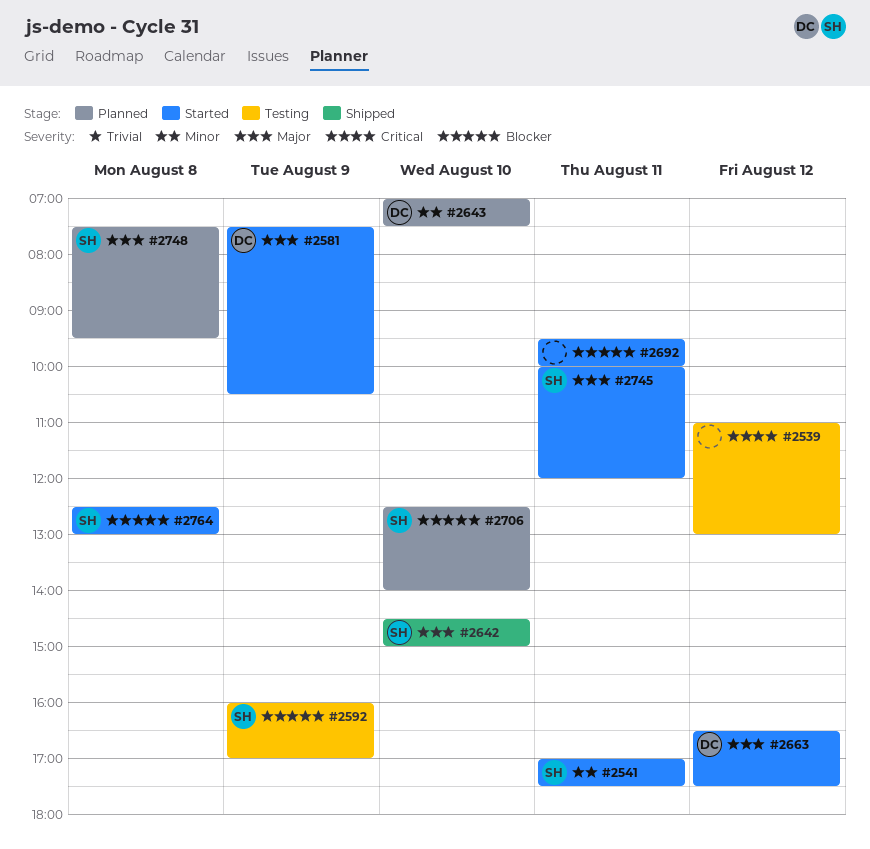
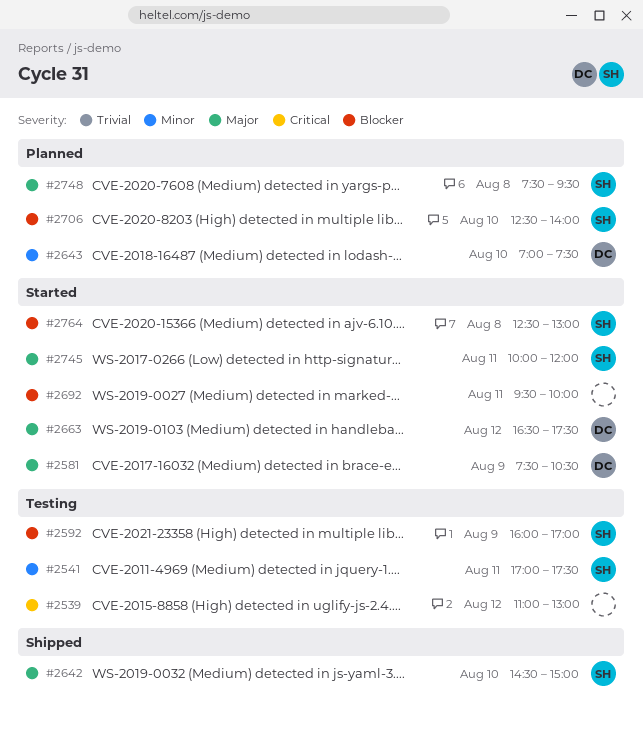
#2541, status: Started -> Testing

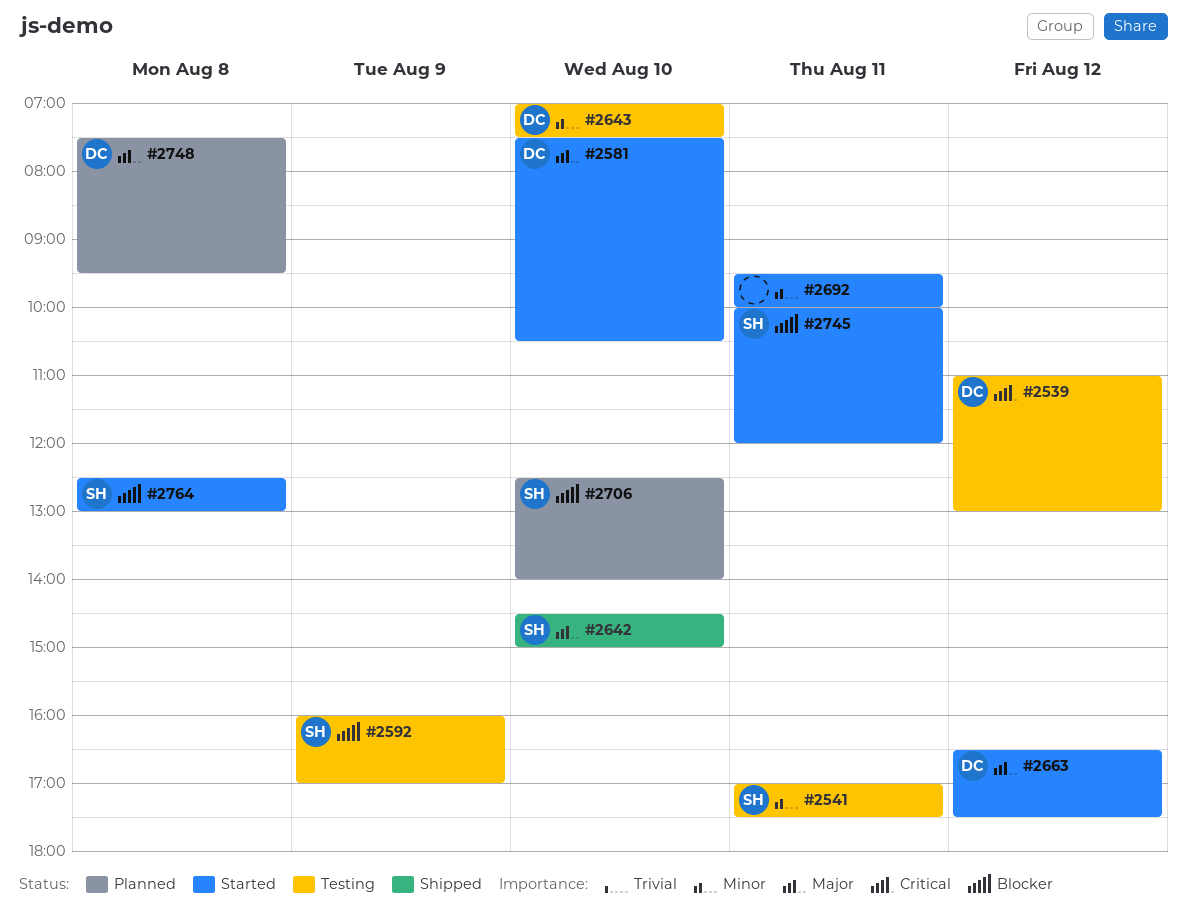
#2539, owner: none -> DC
#2581, day: Aug 9 -> Aug 10
#2643, status: Planned -> Testing
#2692, priority: Blocker -> Minor
#2745, priority: Major -> Blocker
#2748, owner: SH -> DC

